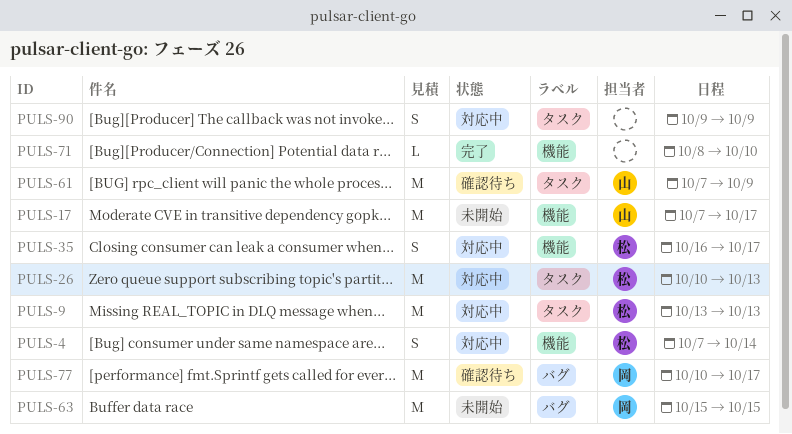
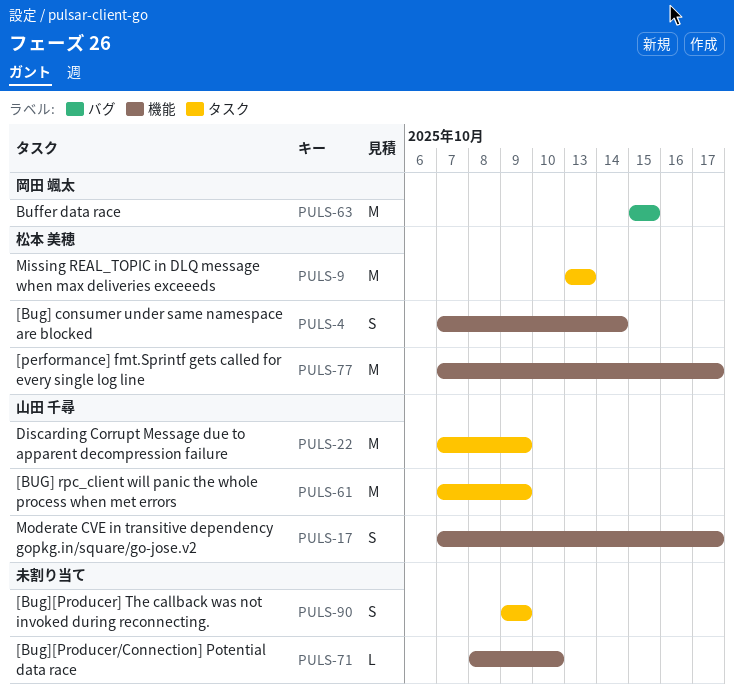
PULS-17, estimate: M -> S
PULS-22: none -> present
PULS-26: present -> none
PULS-35: present -> none
PULS-77, owner: 岡田 颯太 -> 松本 美穂
PULS-77, label: バグ -> 機能
PULS-77, start: Oct 10 -> Oct 7

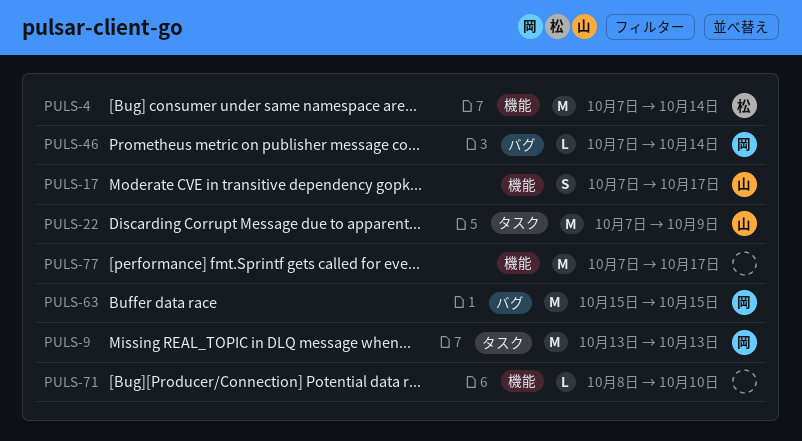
PULS-4, estimate: S -> M
PULS-9, owner: 松本 美穂 -> 岡田 颯太
PULS-46: none -> present
PULS-61: present -> none
PULS-77, owner: 松本 美穂 -> none
PULS-90: present -> none

